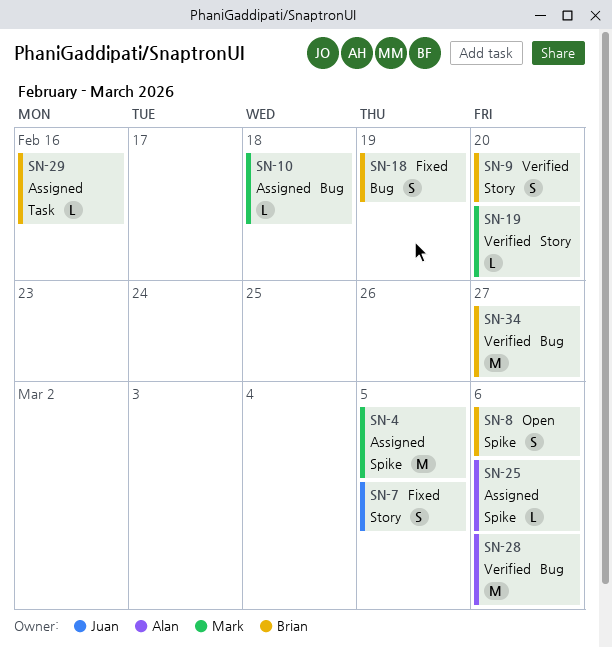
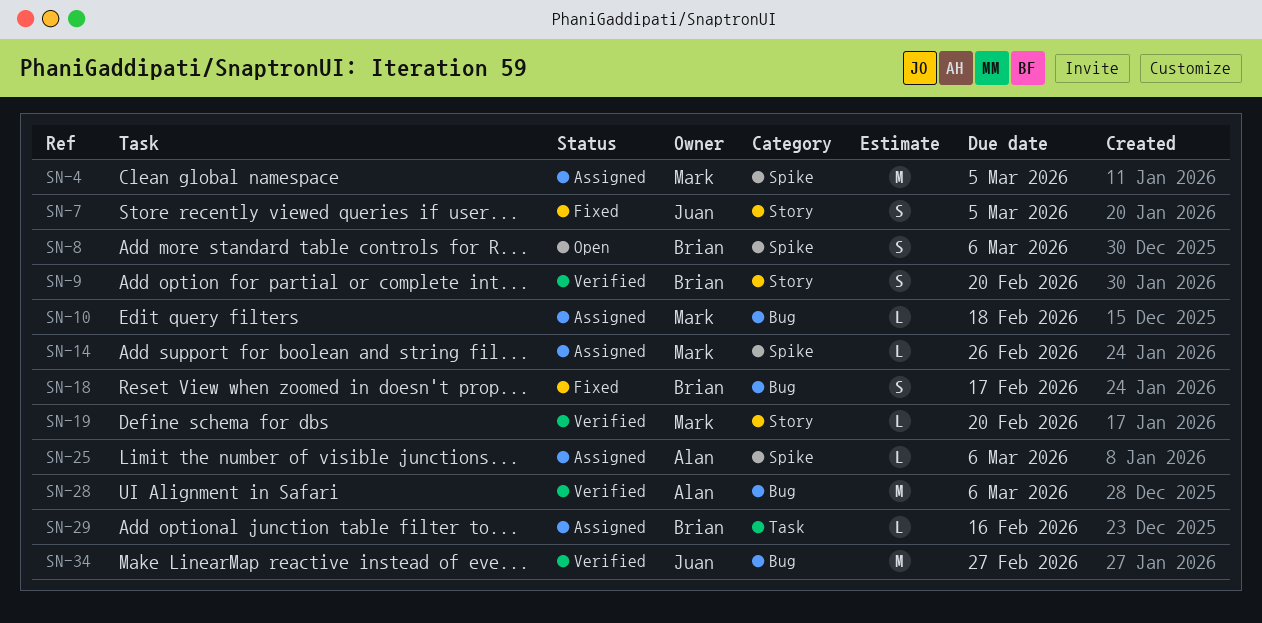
SN-14: none -> present
SN-18, due: Feb 19 -> Feb 17
SN-34, owner: Brian -> Juan

